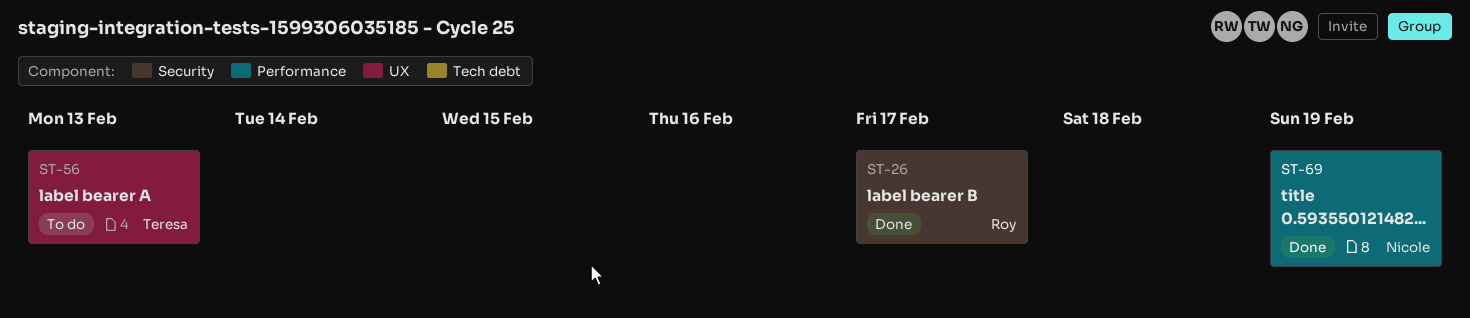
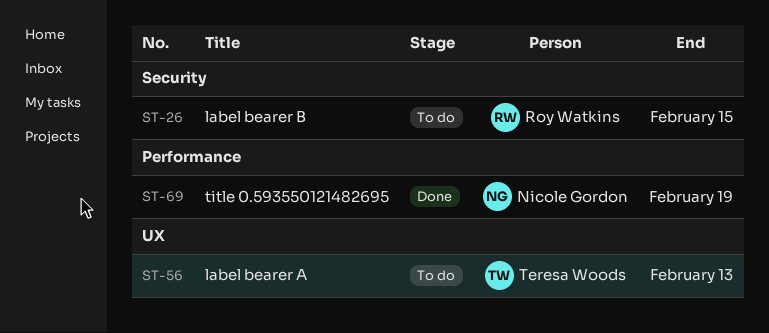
ST-26, status: Done -> To do
ST-26, due: Feb 17 -> Feb 15

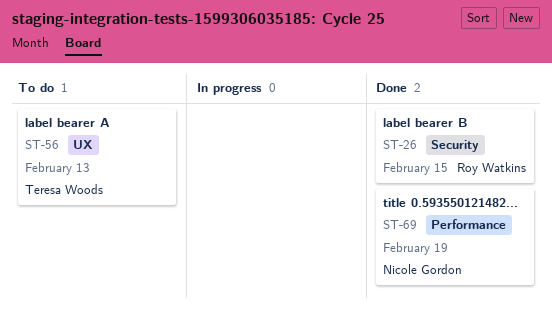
ST-26, status: To do -> Done

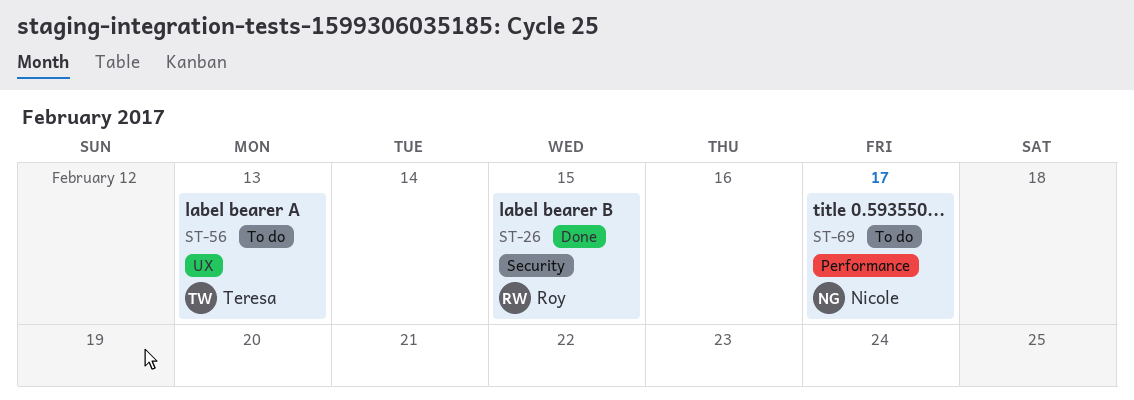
ST-69, status: Done -> To do
ST-69, due: Feb 19 -> Feb 17

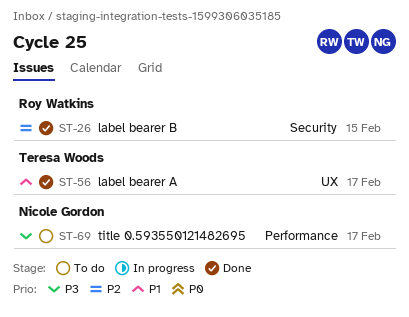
ST-56, status: To do -> Done
ST-56, due: Feb 13 -> Feb 17

